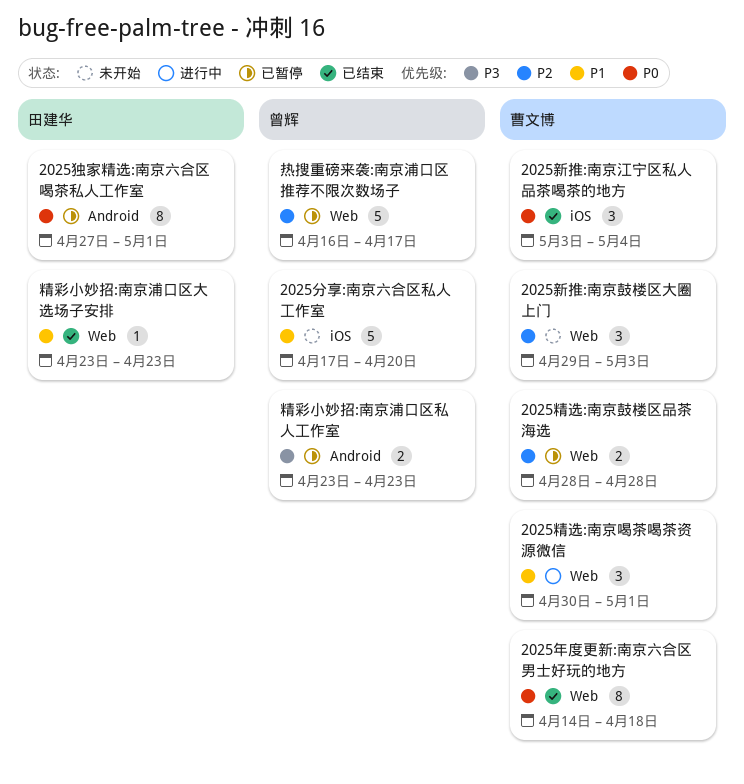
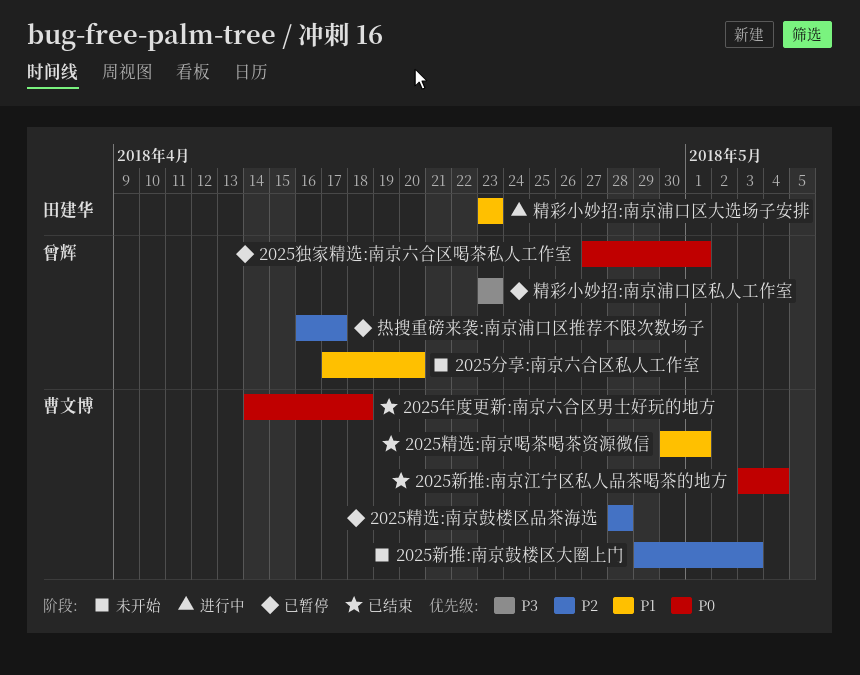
2025独家精选:南京六合区喝茶私人工作室, owner: 田建华 -> 曾辉
2025精选:南京喝茶喝茶资源微信, status: 进行中 -> 已结束
精彩小妙招:南京浦口区大选场子安排, status: 已结束 -> 进行中

